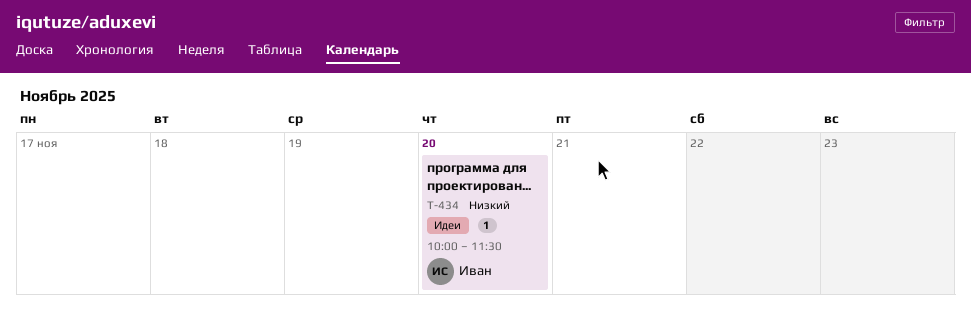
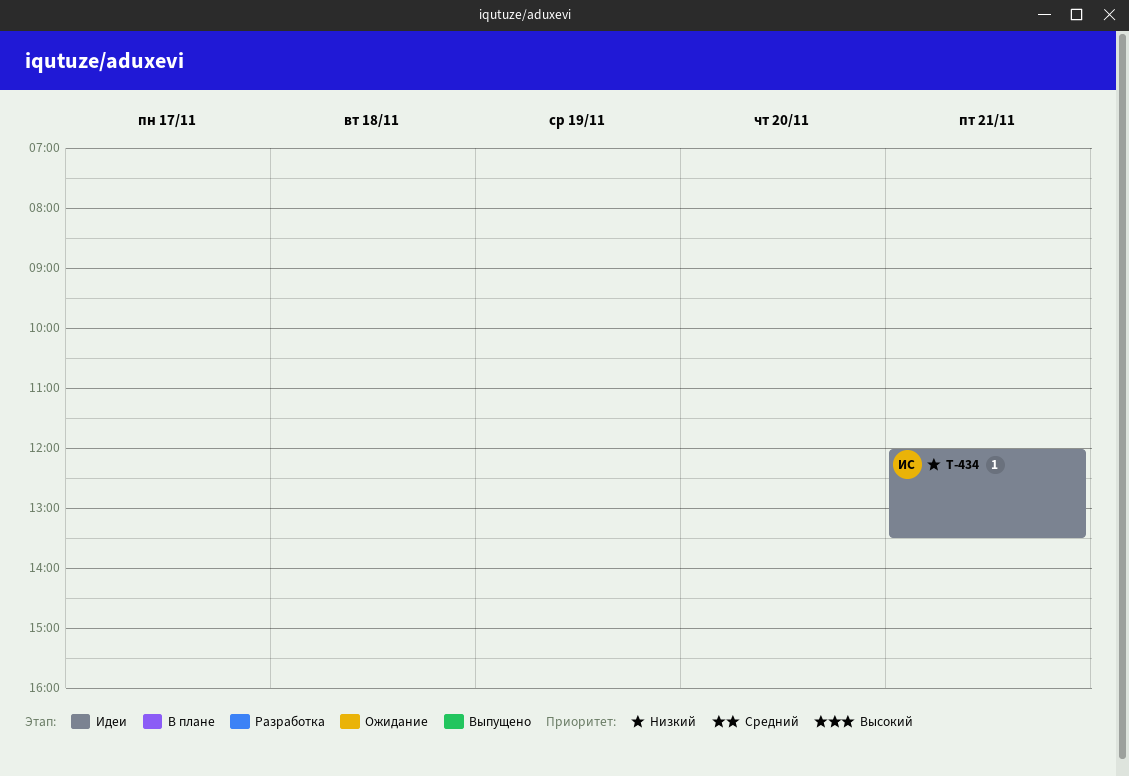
T-434, day: Nov 20 -> Nov 21
T-434, begins: 10:00 -> 12:00
T-434, ends: 11:30 -> 13:30

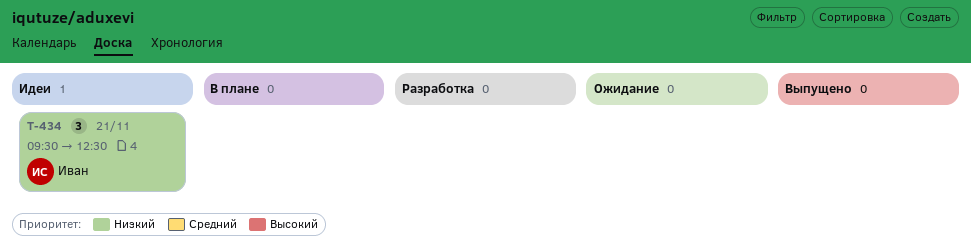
T-434, estimate: 1 -> 3
T-434, begins: 12:00 -> 09:30
T-434, ends: 13:30 -> 12:30

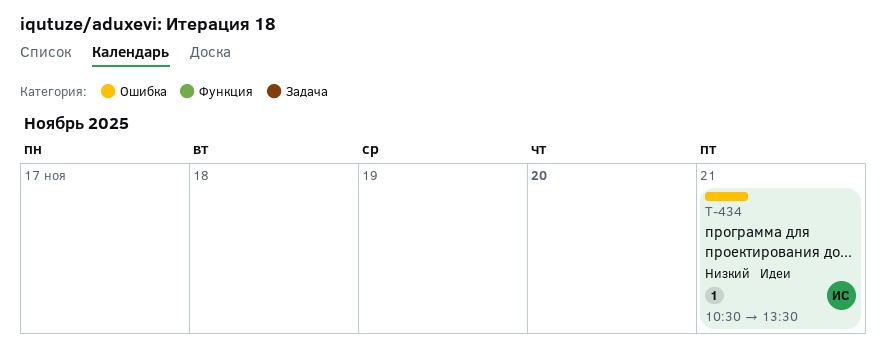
T-434, estimate: 3 -> 1
T-434, begins: 09:30 -> 10:30
T-434, ends: 12:30 -> 13:30

